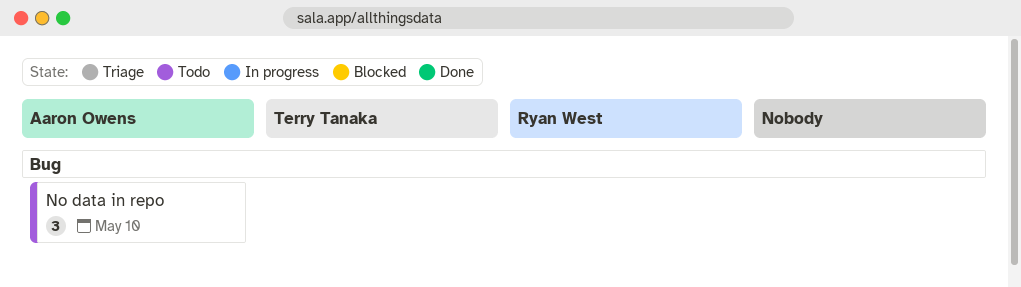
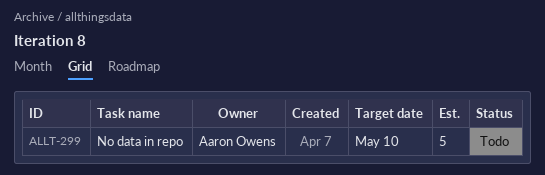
No data in repo, estimate: 3 -> 5

